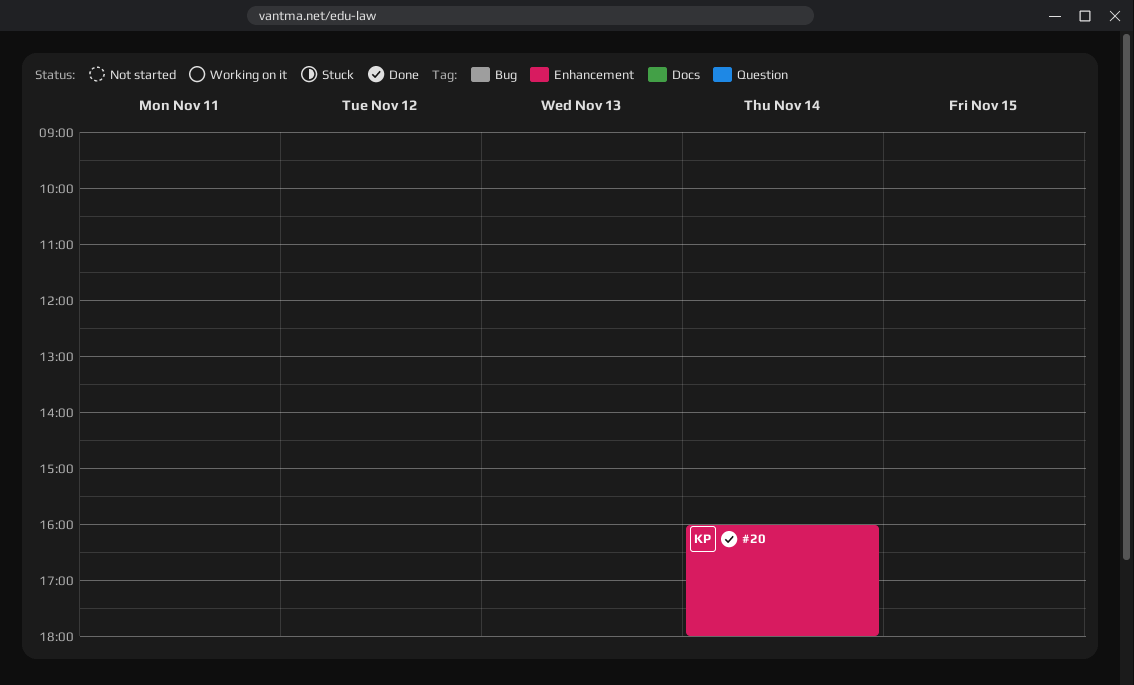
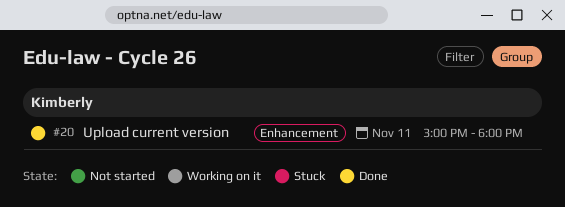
#20, day: Nov 14 -> Nov 11
#20, begins: 16:00 -> 15:00

